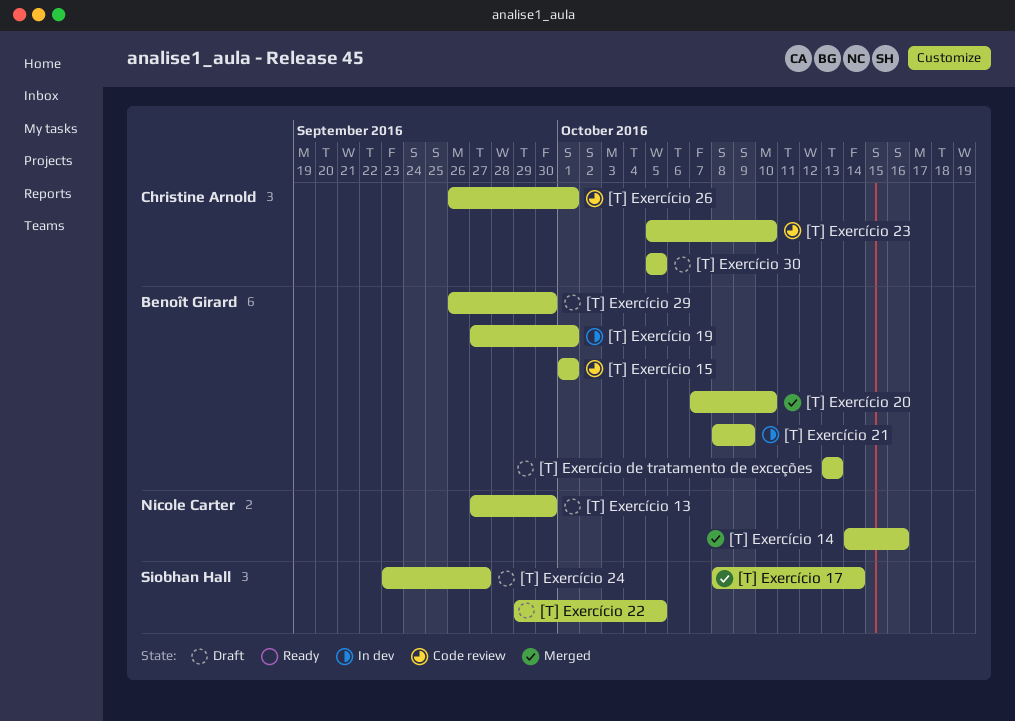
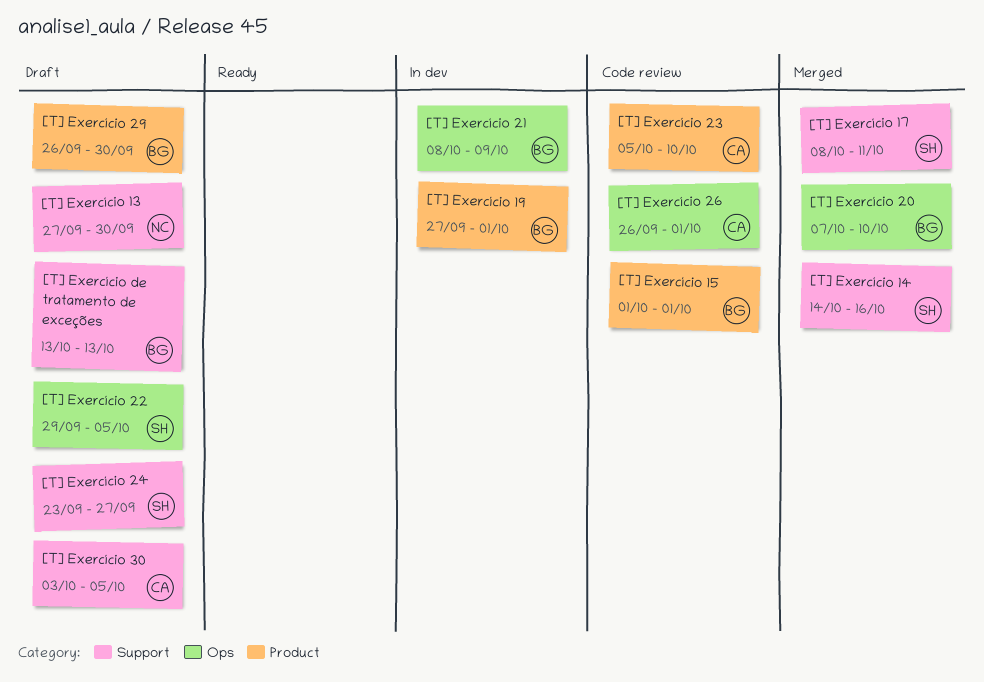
[T] Exercício 14, owner: Nicole Carter -> Siobhan Hall
[T] Exercício 17, due: Oct 14 -> Oct 11
[T] Exercício 30, start: Oct 5 -> Oct 3

